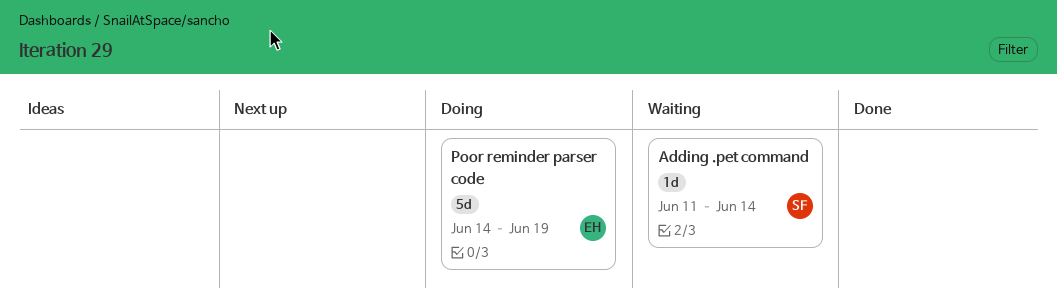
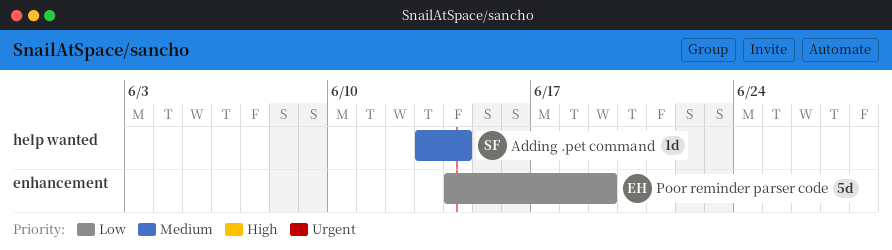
Adding .pet command, start: Jun 11 -> Jun 13

